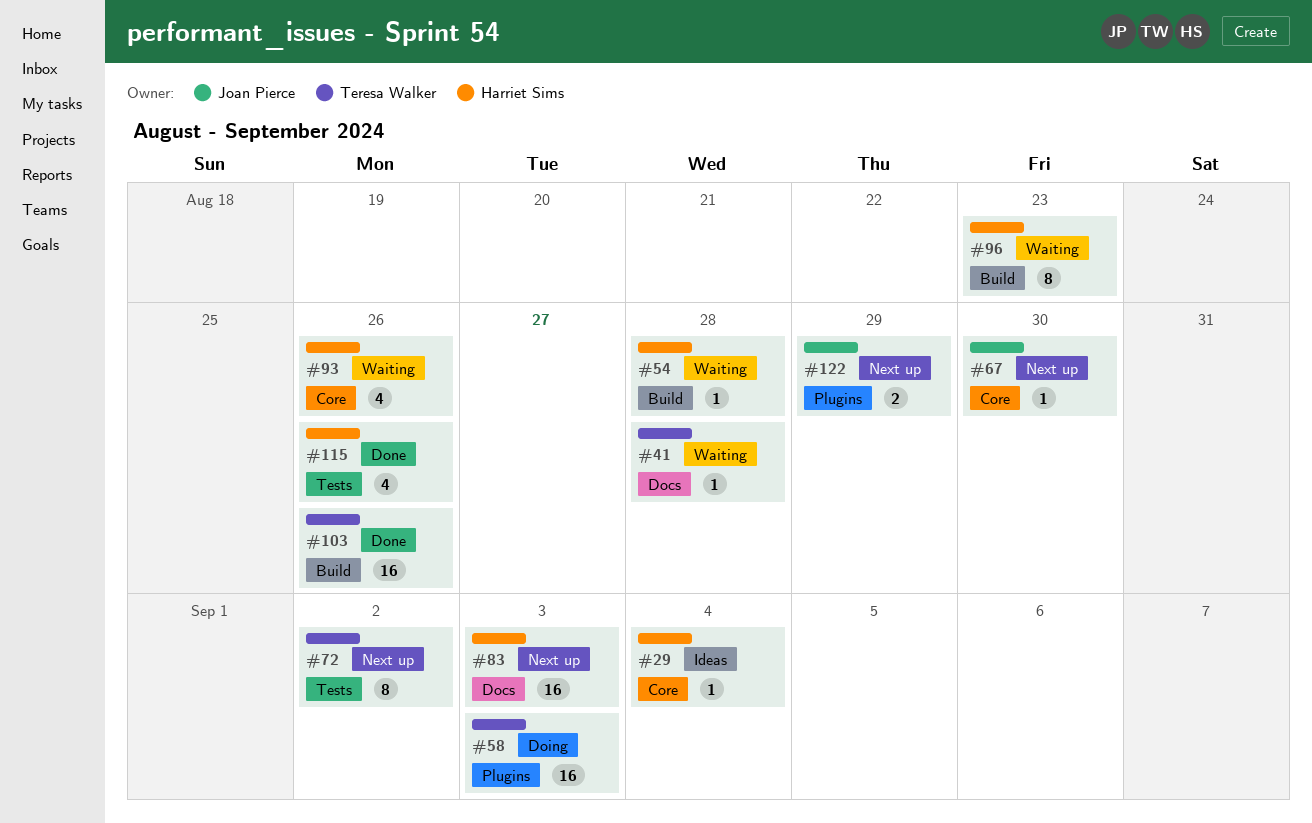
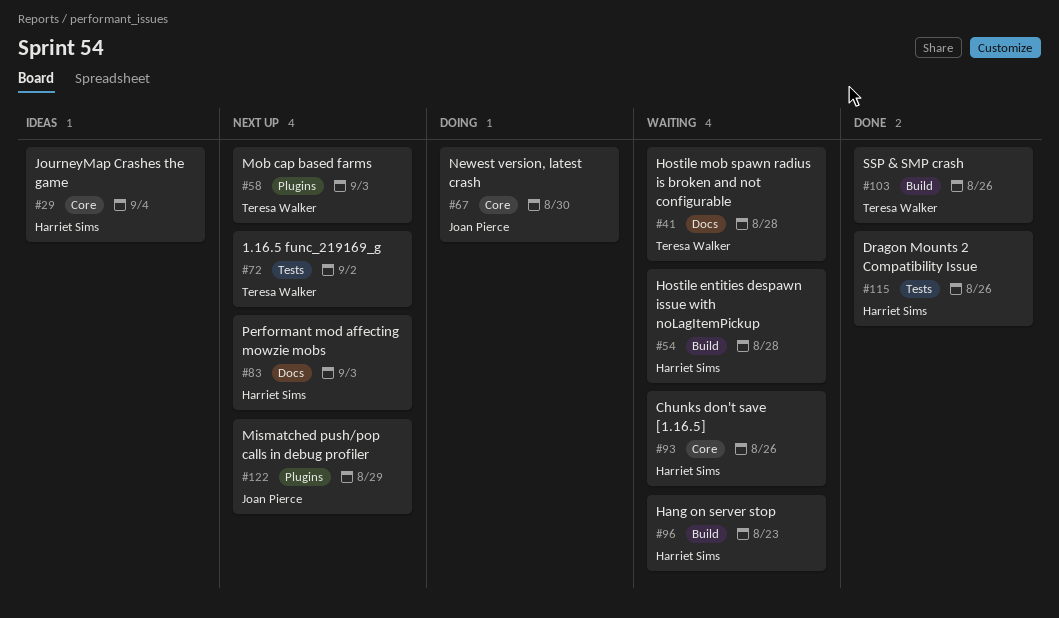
#58, status: Doing -> Next up
#67, status: Next up -> Doing

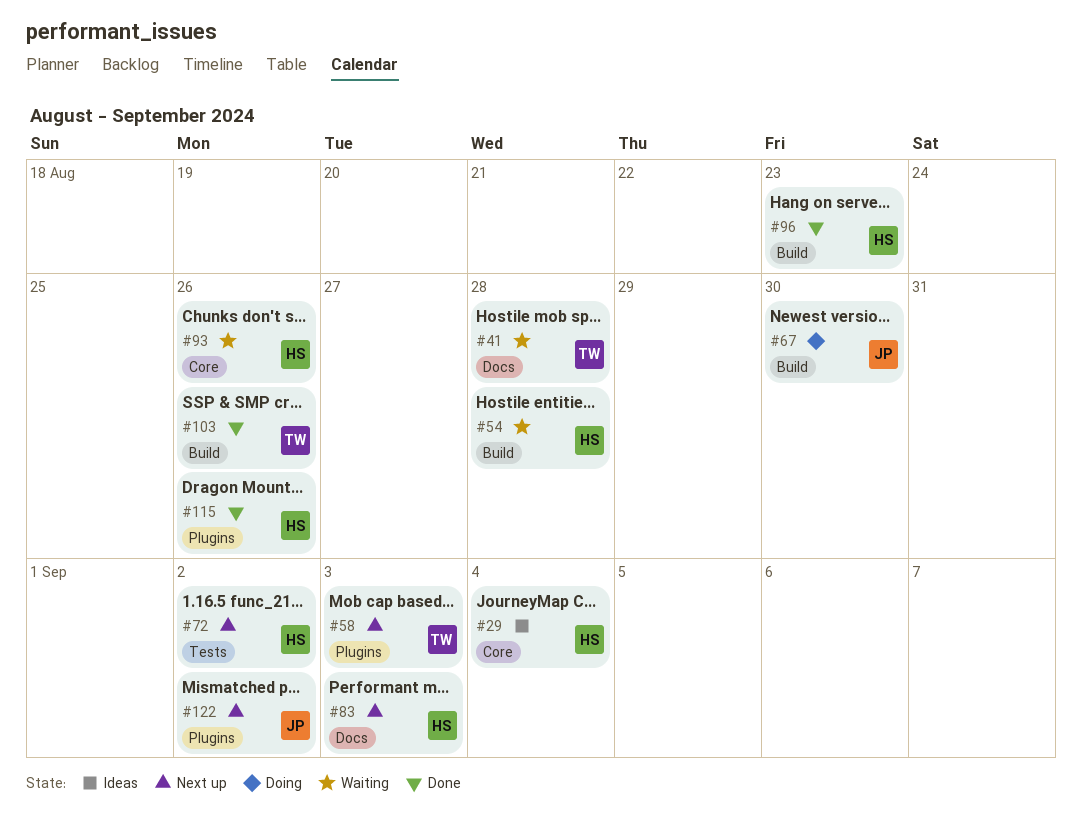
#67, label: Core -> Build
#72, owner: Teresa Walker -> Harriet Sims
#96, status: Waiting -> Done
#115, label: Tests -> Plugins
#122, due: Aug 29 -> Sep 2

